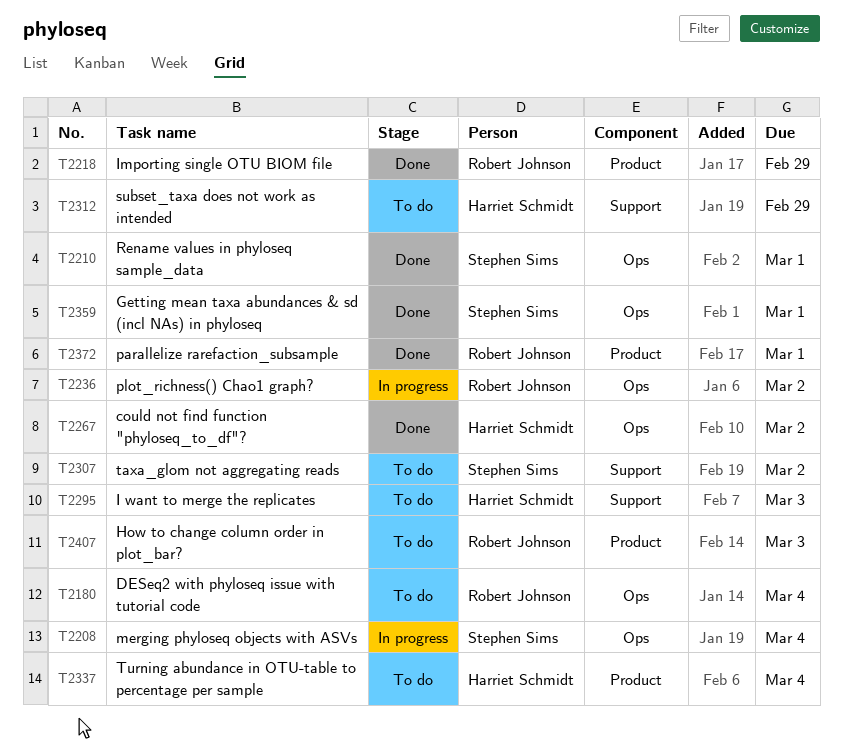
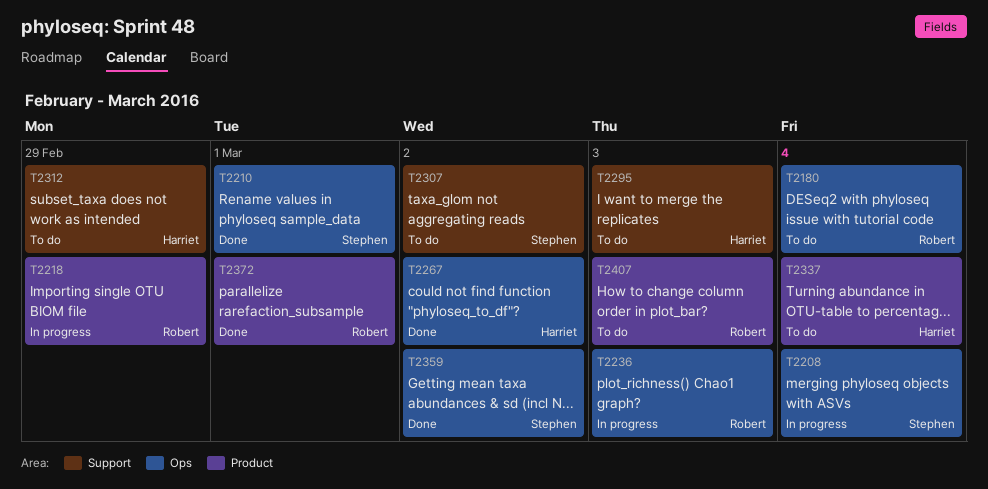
T2218, status: Done -> In progress
T2236, due: Mar 2 -> Mar 3
T2359, due: Mar 1 -> Mar 2

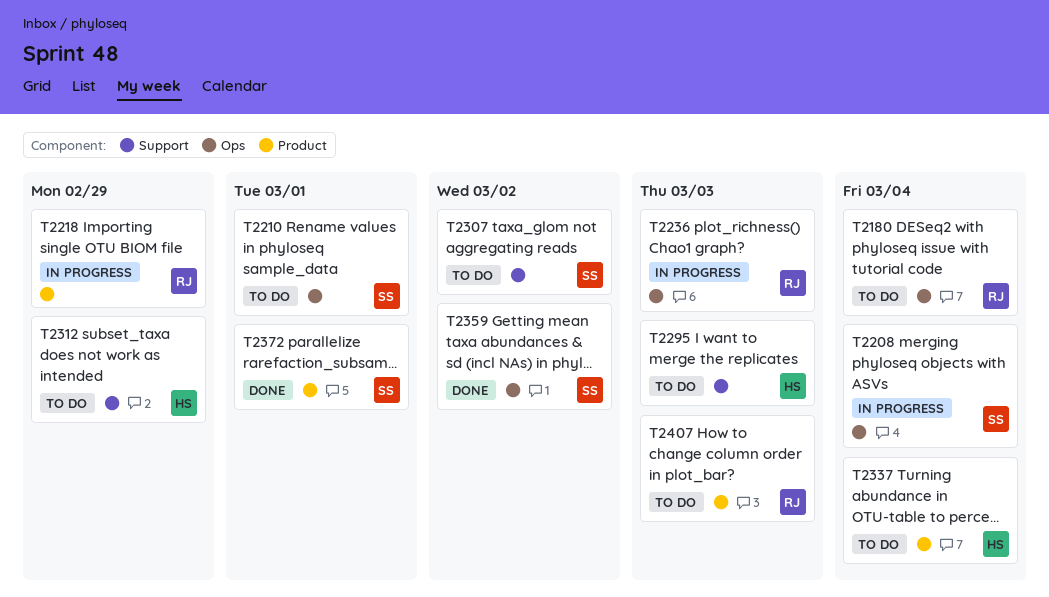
T2210, status: Done -> To do
T2267: present -> none
T2372, owner: Robert -> Stephen

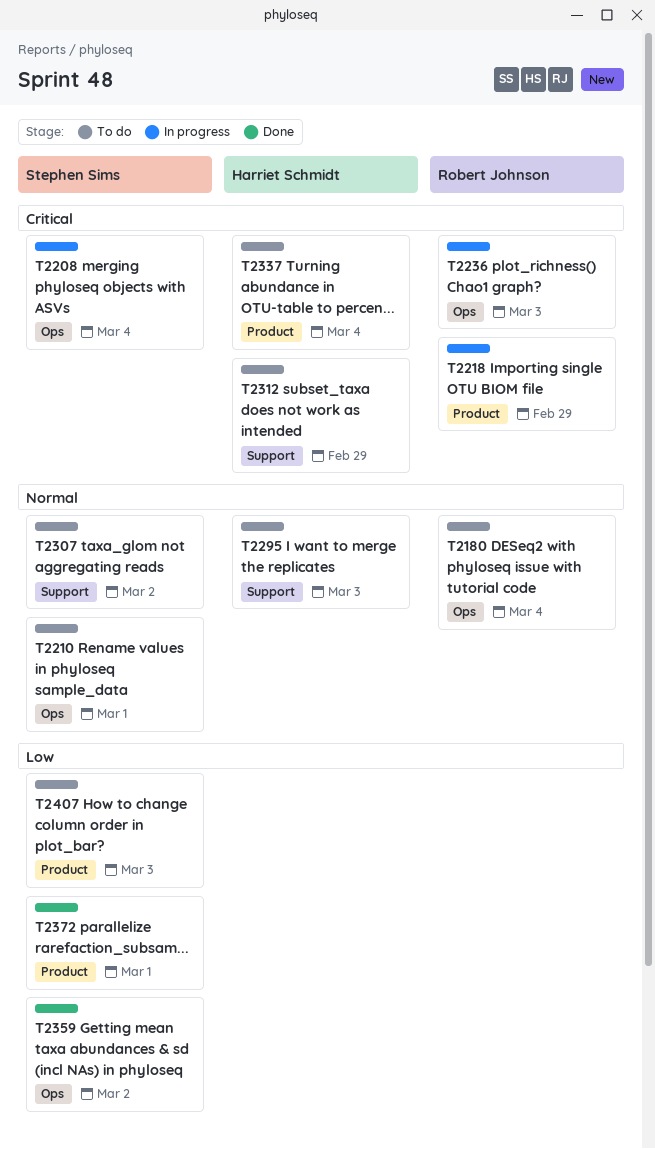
T2407, owner: Robert Johnson -> Stephen Sims

